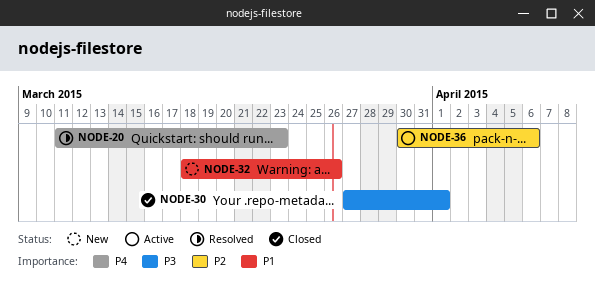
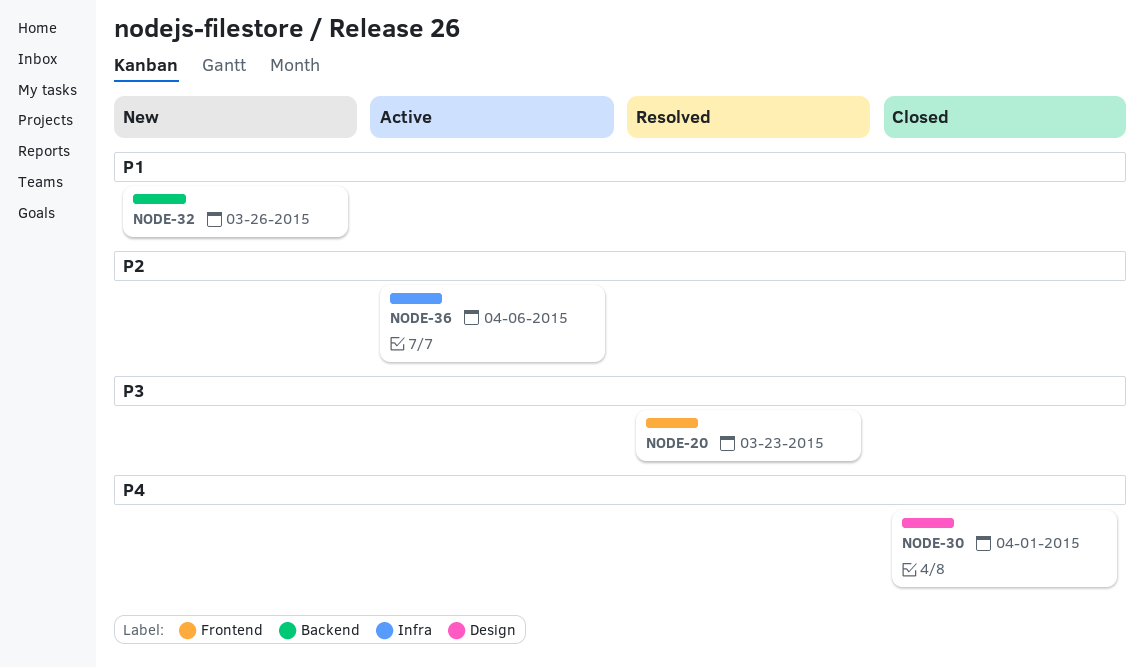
NODE-20, priority: P4 -> P3
NODE-30, priority: P3 -> P4

